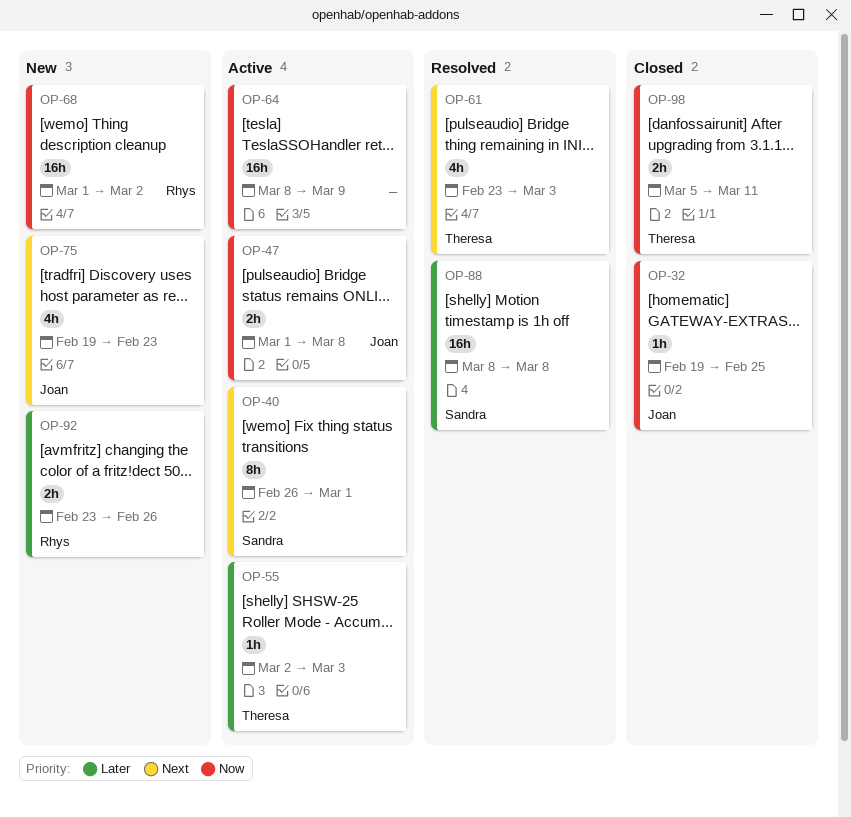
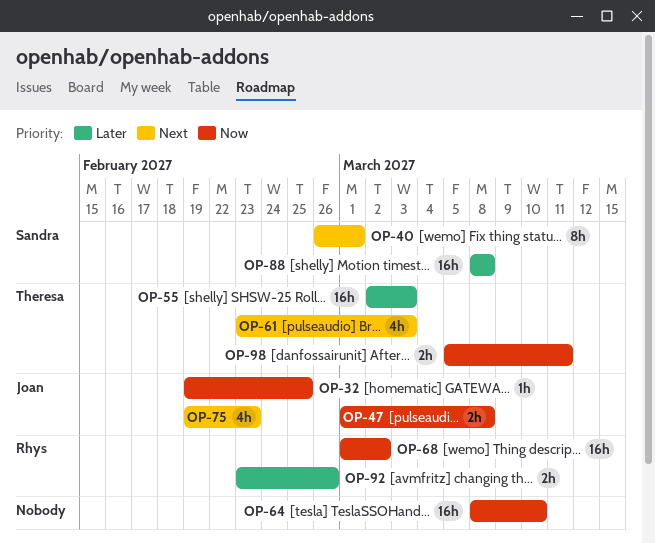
OP-55, estimate: 1h -> 16h
OP-64, due: Mar 9 -> Mar 10

